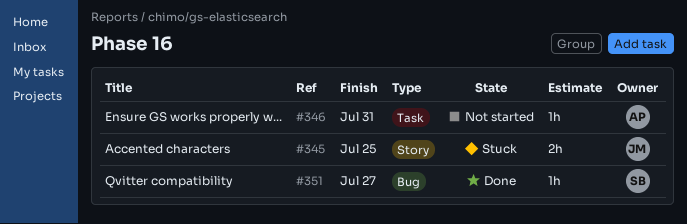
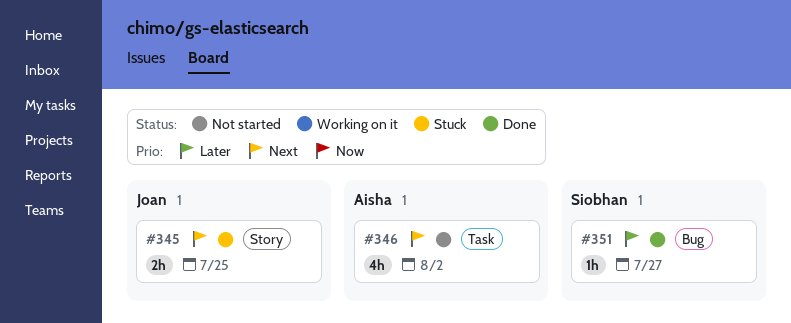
#346, estimate: 1h -> 4h
#346, due: Jul 31 -> Aug 2

